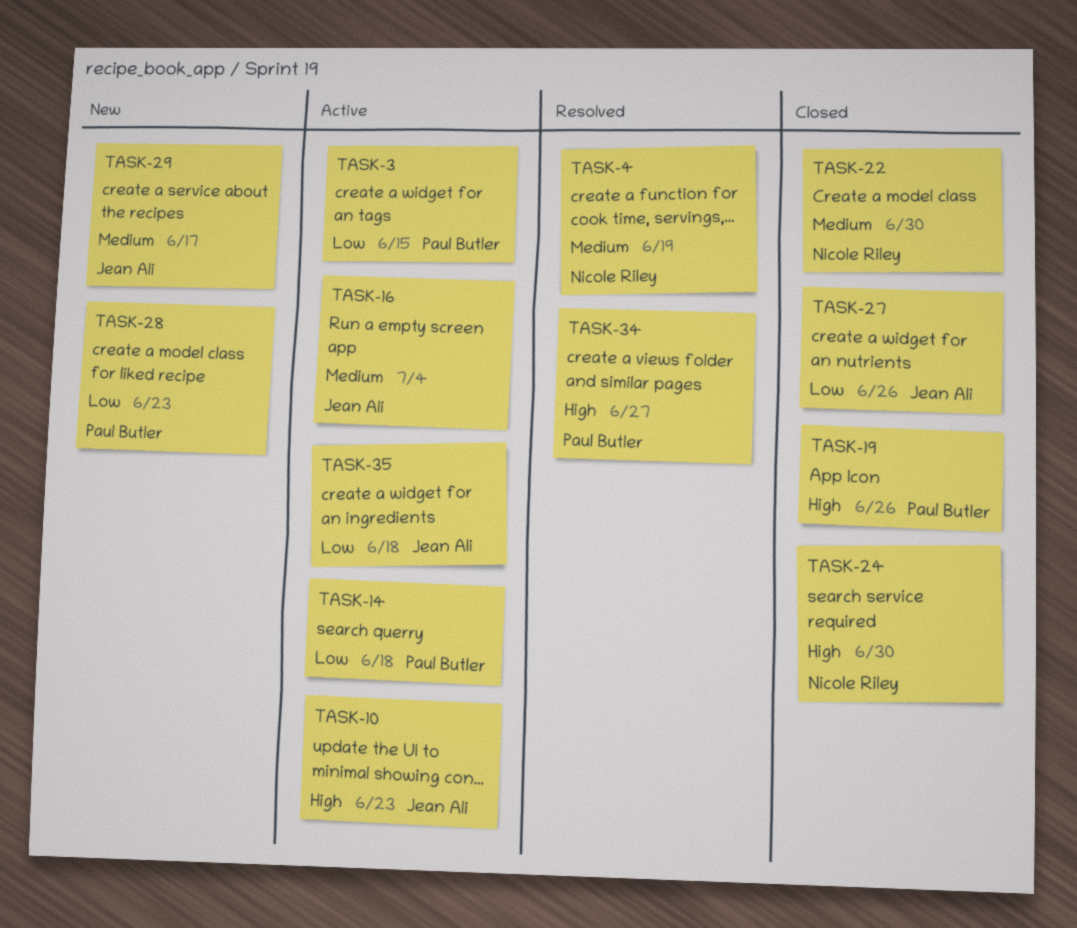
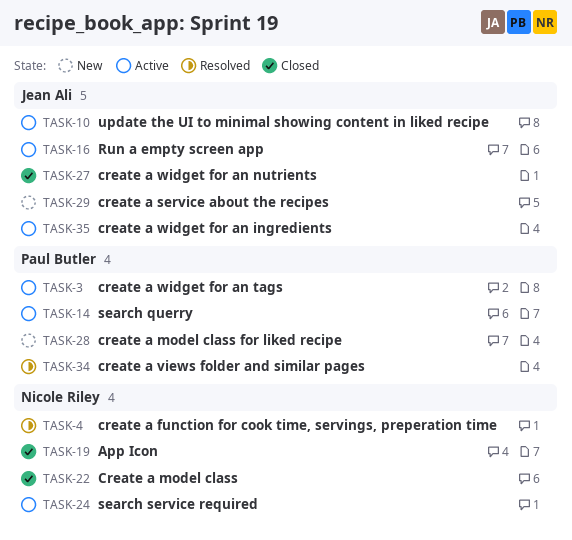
TASK-19, owner: Paul Butler -> Nicole Riley
TASK-24, status: Closed -> Active

